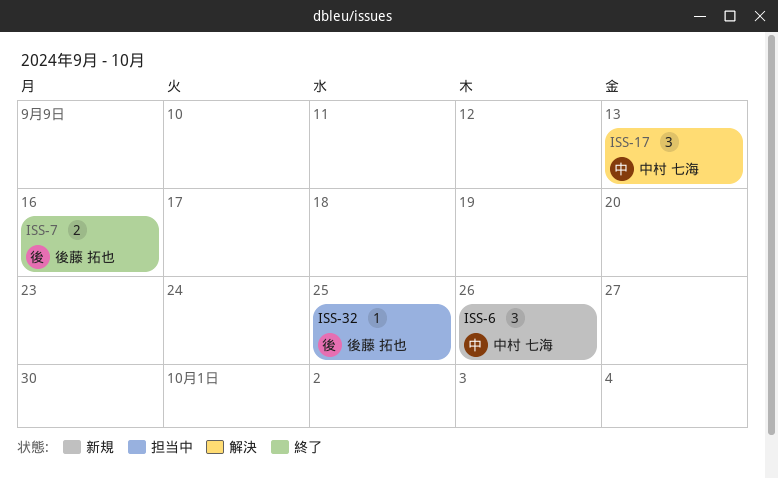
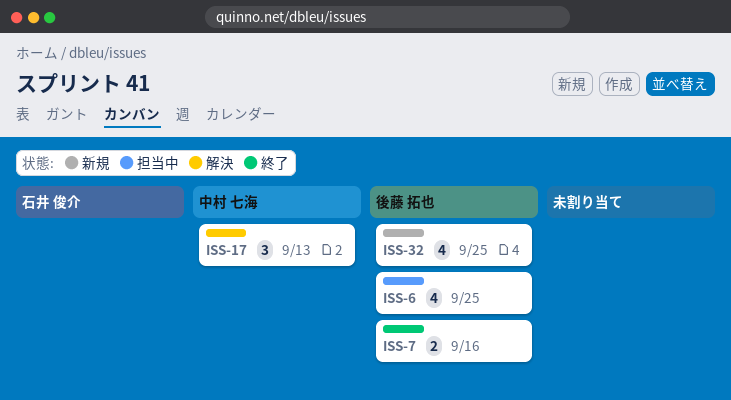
ISS-6, status: 新規 -> 担当中
ISS-6, owner: 中村 七海 -> 後藤 拓也
ISS-6, estimate: 3 -> 4
ISS-6, due: Sep 26 -> Sep 25
ISS-32, status: 担当中 -> 新規
ISS-32, estimate: 1 -> 4

